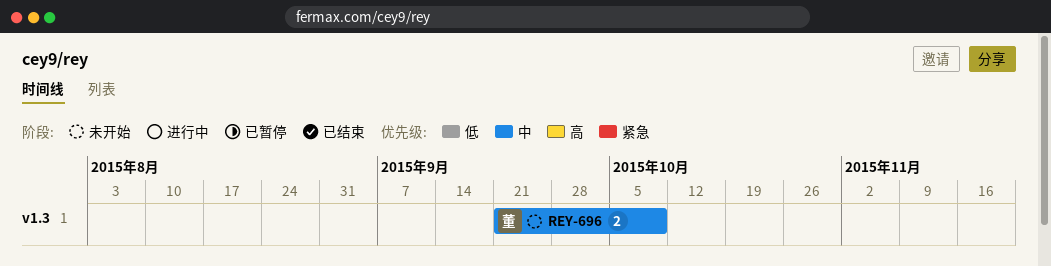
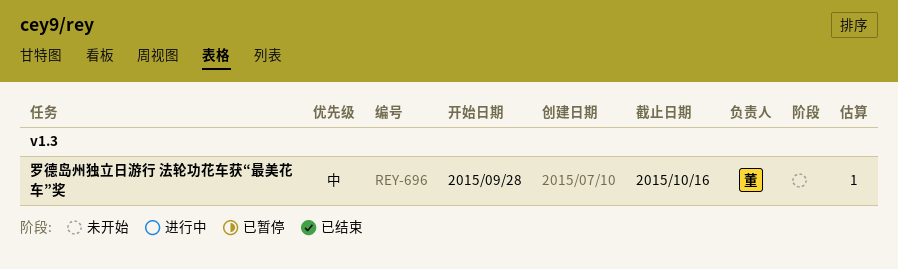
REY-696, estimate: 2 -> 1
REY-696, start: Sep 21 -> Sep 28
REY-696, due: Oct 9 -> Oct 16

